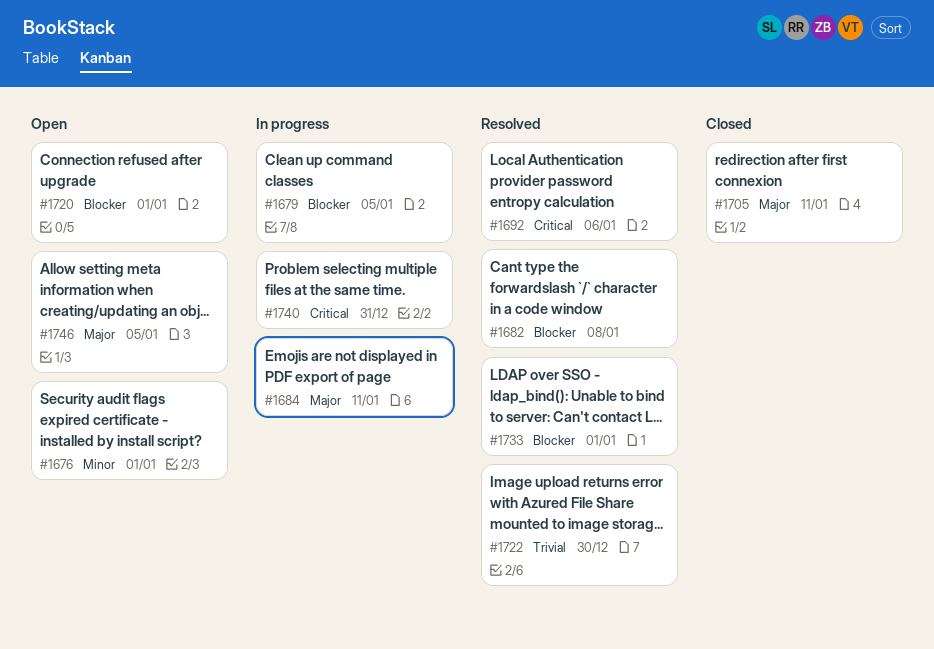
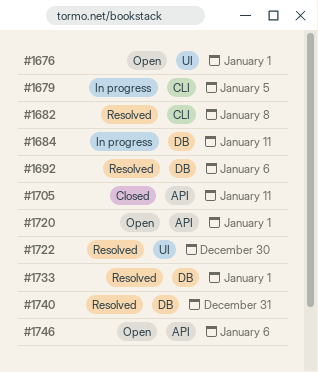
#1740, status: In progress -> Resolved
#1746, due: Jan 5 -> Jan 6

